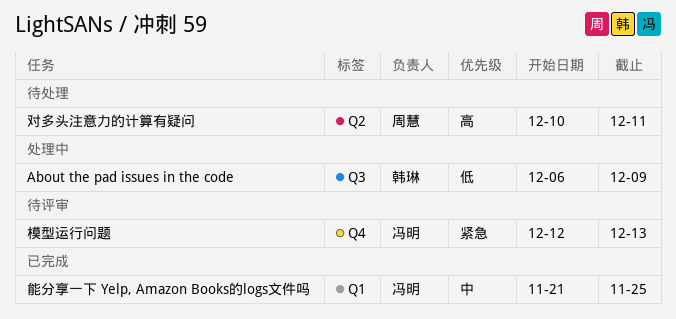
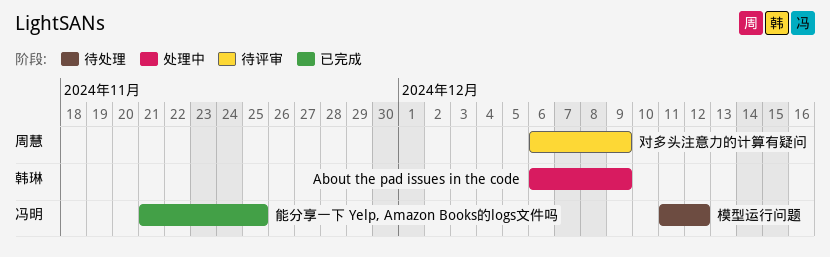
对多头注意力的计算有疑问, status: 待处理 -> 待评审
对多头注意力的计算有疑问, start: Dec 10 -> Dec 6
对多头注意力的计算有疑问, due: Dec 11 -> Dec 9
模型运行问题, status: 待评审 -> 待处理
模型运行问题, start: Dec 12 -> Dec 11
模型运行问题, due: Dec 13 -> Dec 12

